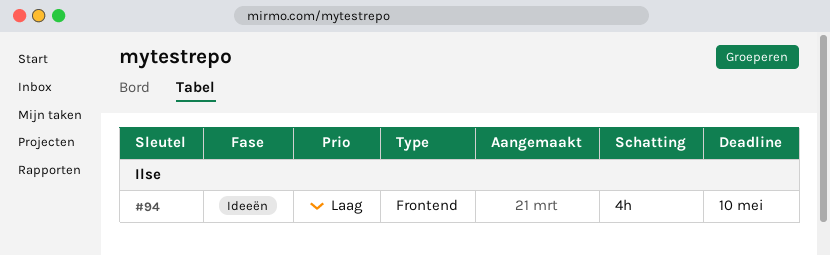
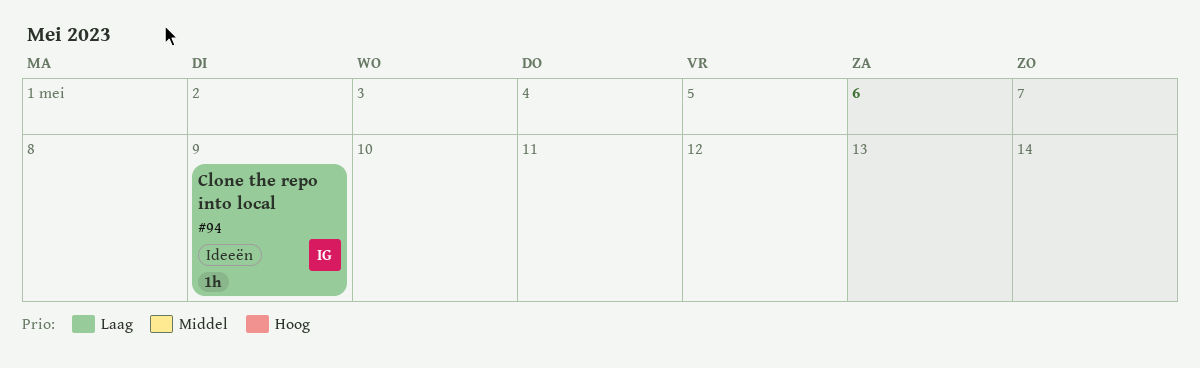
#94, estimate: 4h -> 1h
#94, due: May 10 -> May 9

